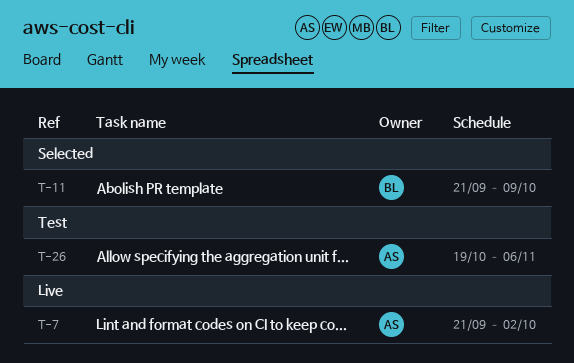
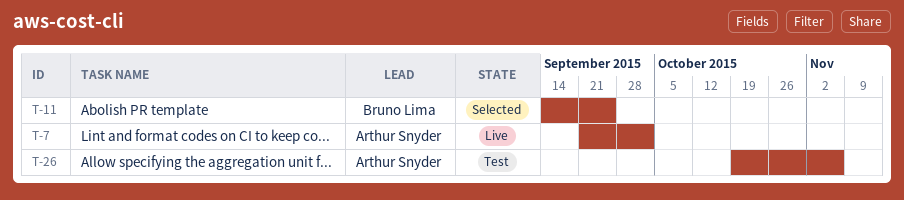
T-11, start: Sep 21 -> Sep 14
T-11, due: Oct 9 -> Sep 25

